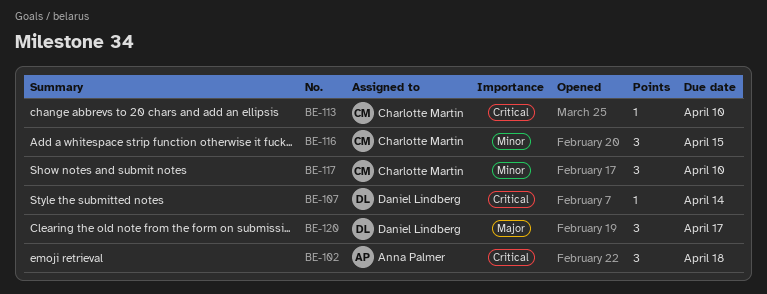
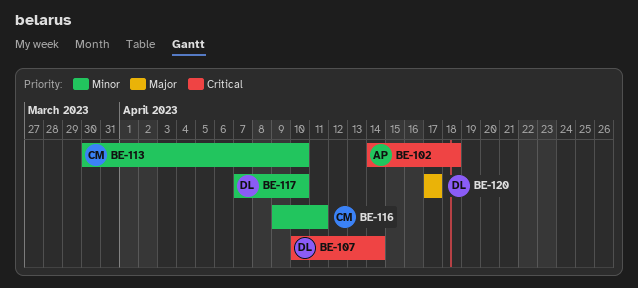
BE-113, priority: Critical -> Minor
BE-116, due: Apr 15 -> Apr 11
BE-117, owner: Charlotte Martin -> Daniel Lindberg

